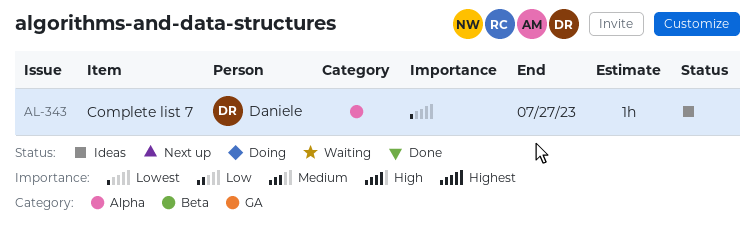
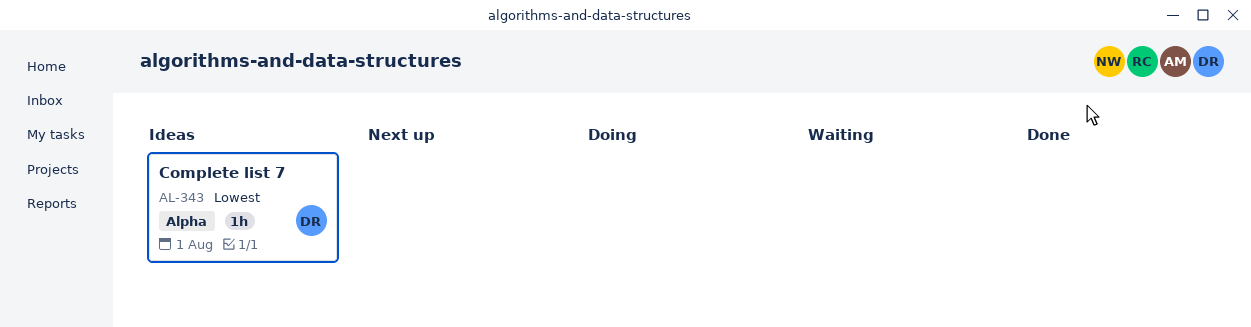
AL-343, due: Jul 27 -> Aug 1

